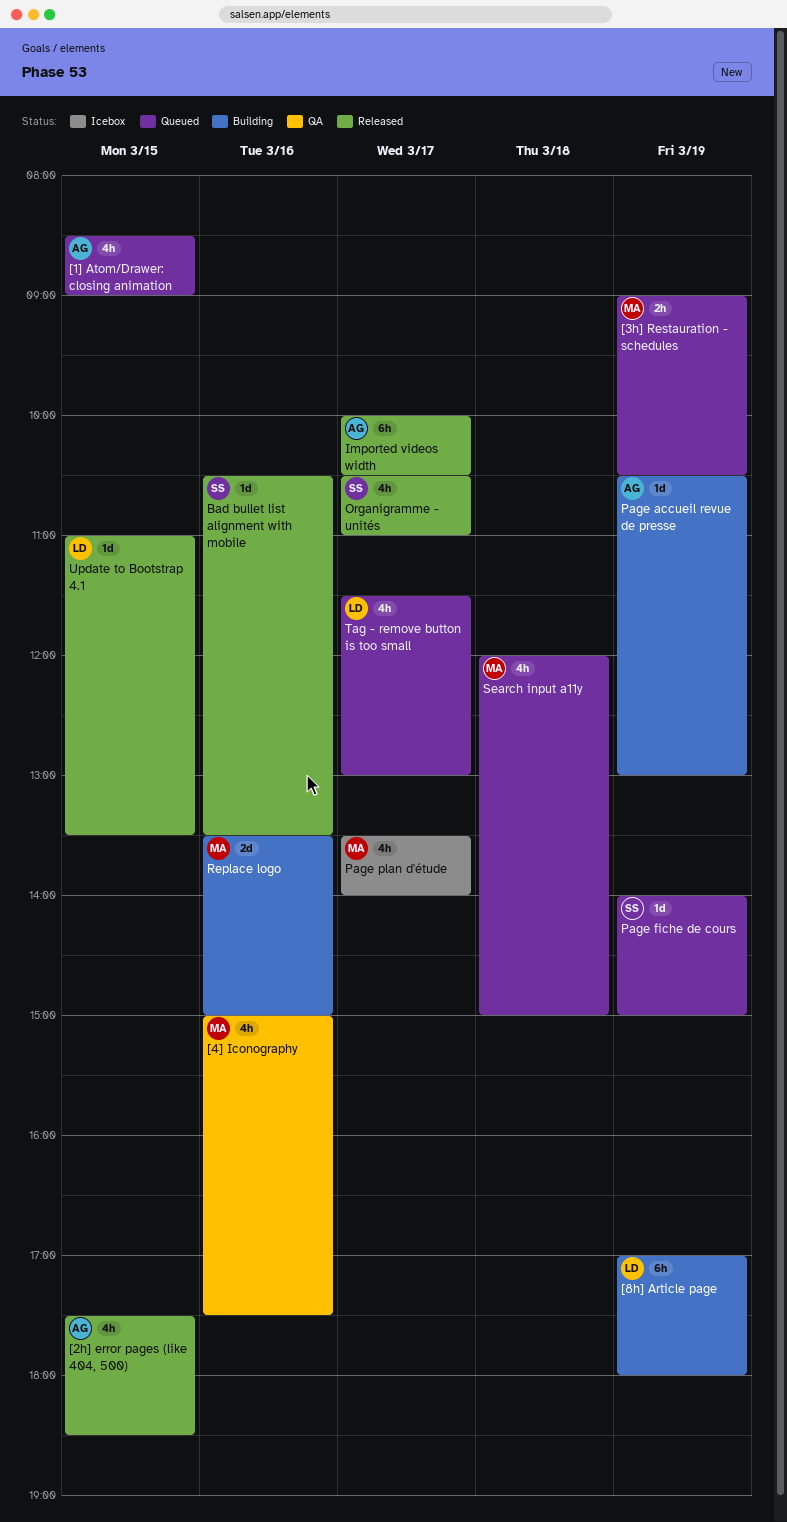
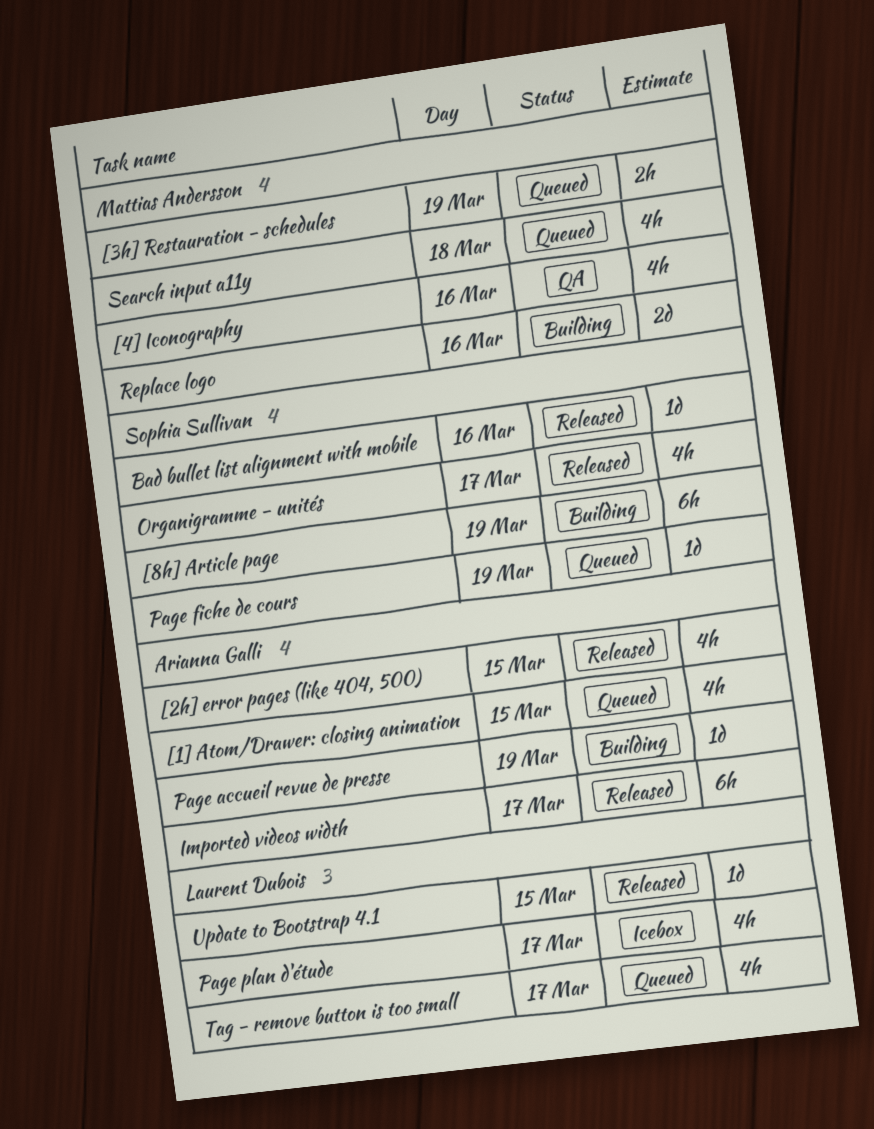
[8h] Article page, owner: Laurent Dubois -> Sophia Sullivan
Page plan d'étude, owner: Mattias Andersson -> Laurent Dubois

